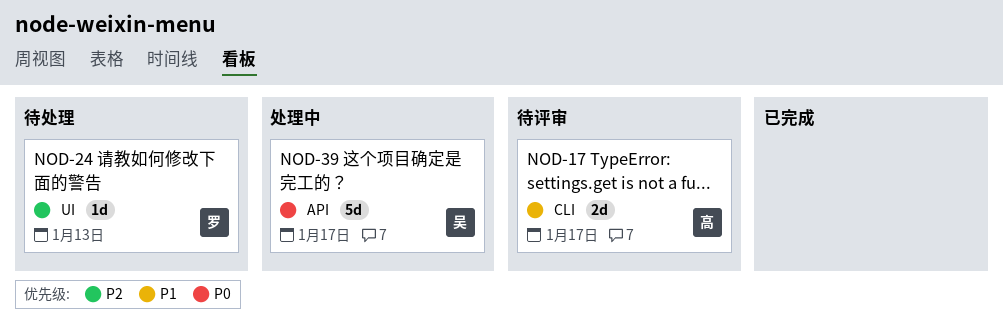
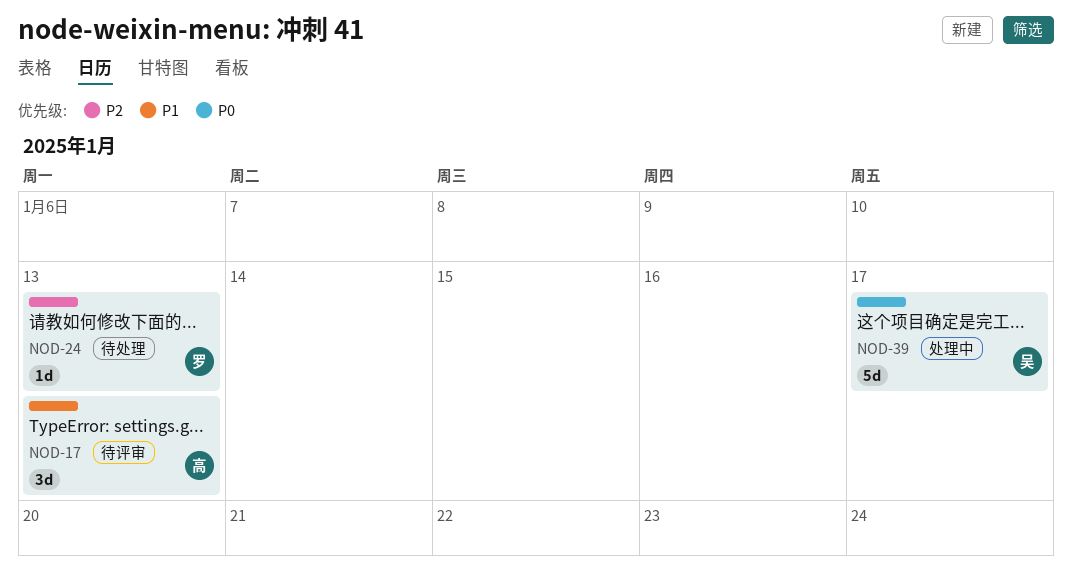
NOD-17, estimate: 2d -> 3d
NOD-17, due: Jan 17 -> Jan 13

